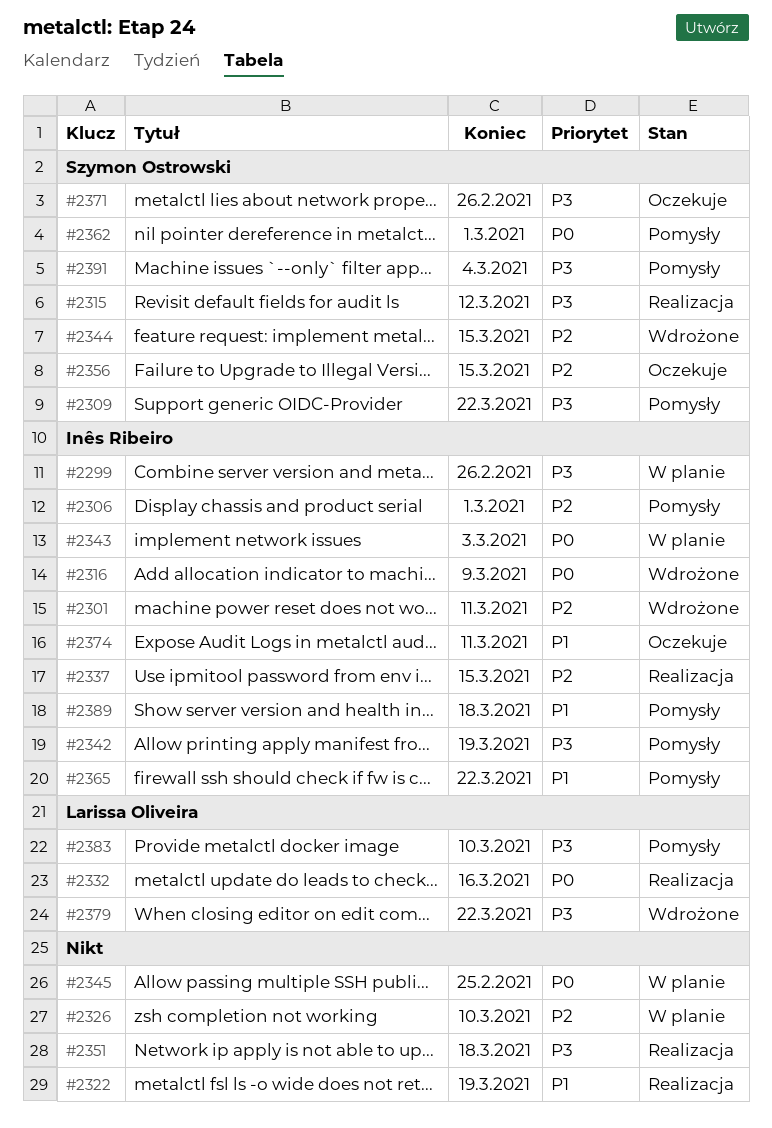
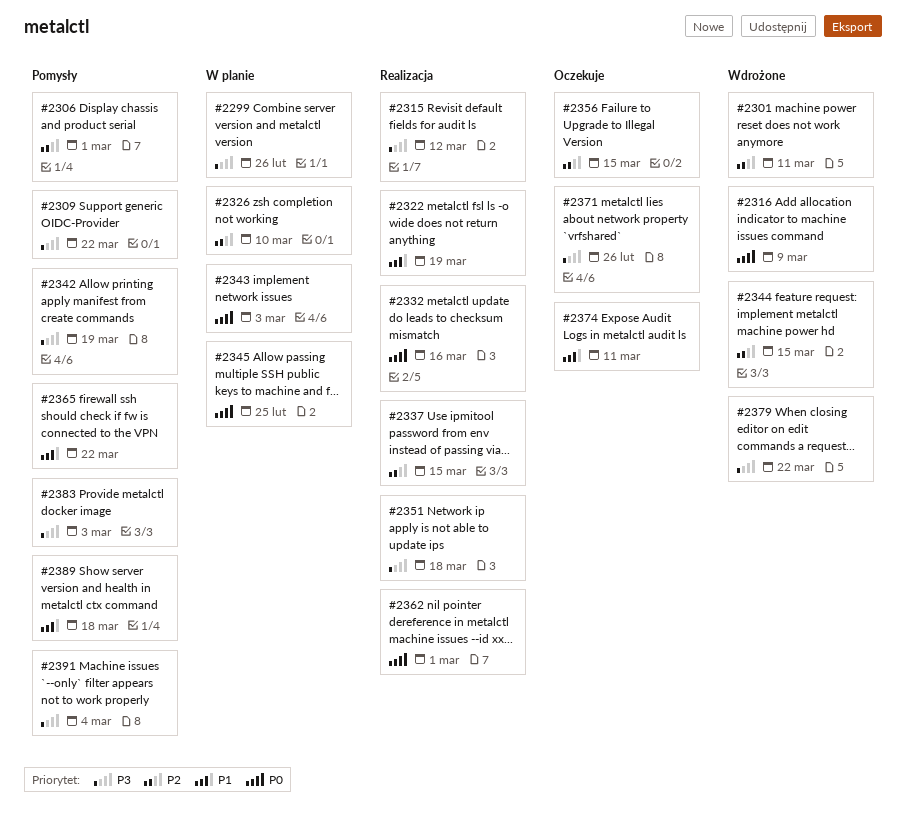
#2362, status: Pomysły -> Realizacja
#2383, due: Mar 10 -> Mar 3

